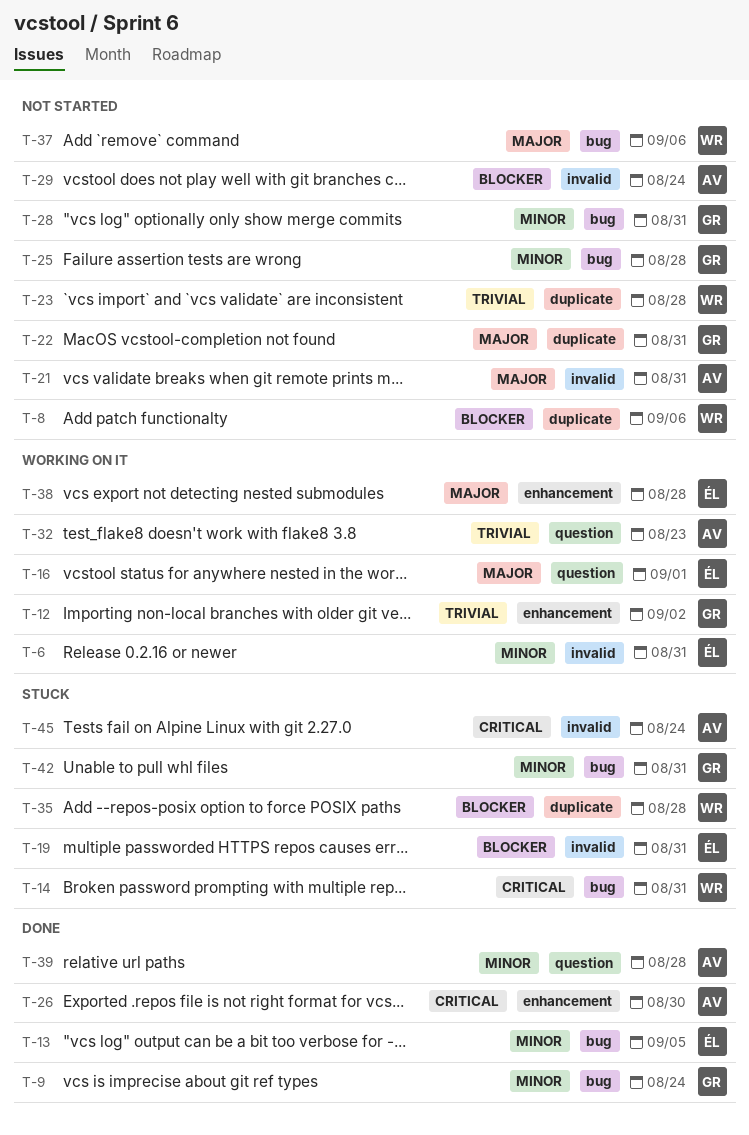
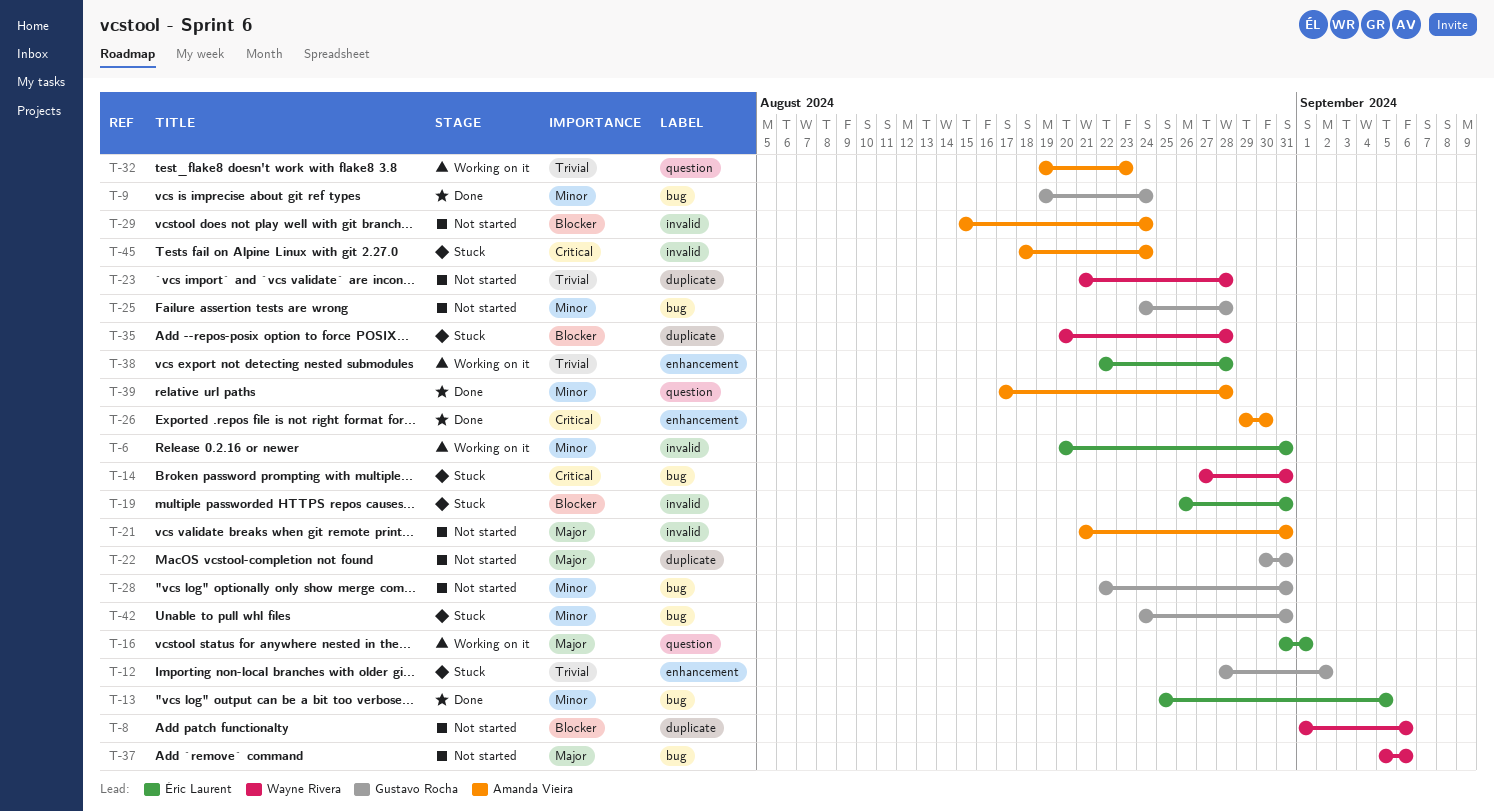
T-12, status: Working on it -> Stuck
T-38, priority: Major -> Trivial

